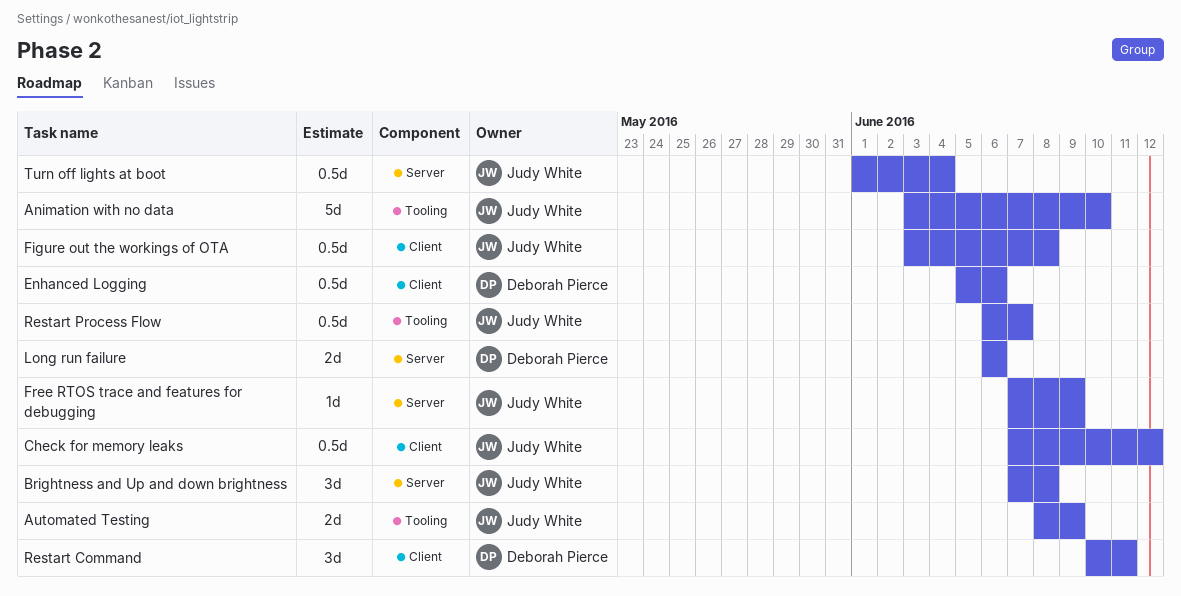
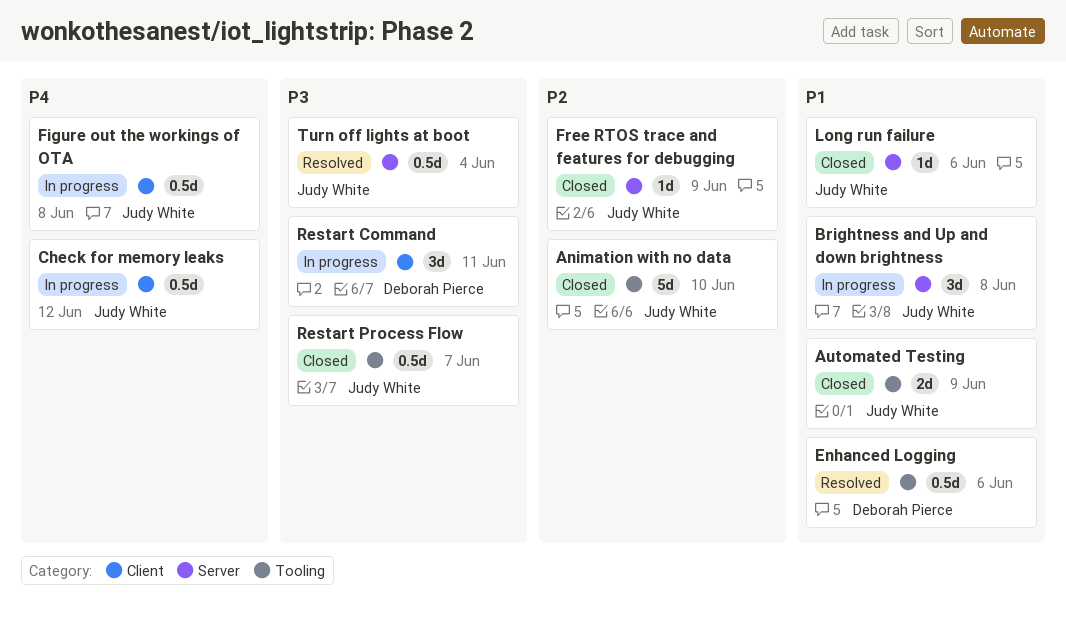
Enhanced Logging, label: Client -> Tooling
Long run failure, owner: Deborah Pierce -> Judy White
Long run failure, estimate: 2d -> 1d

